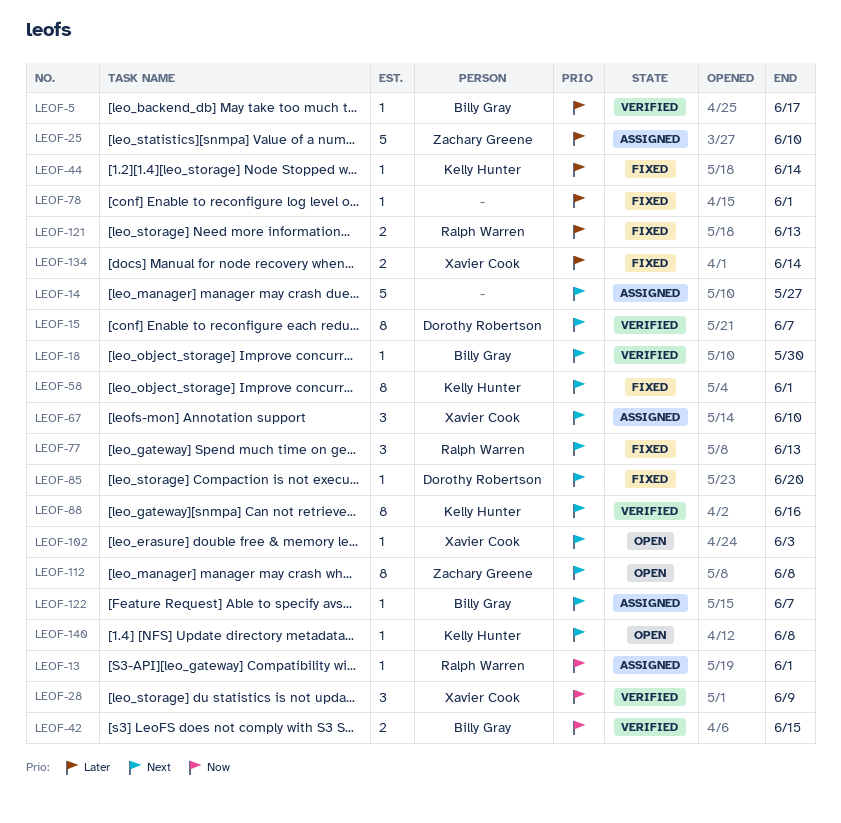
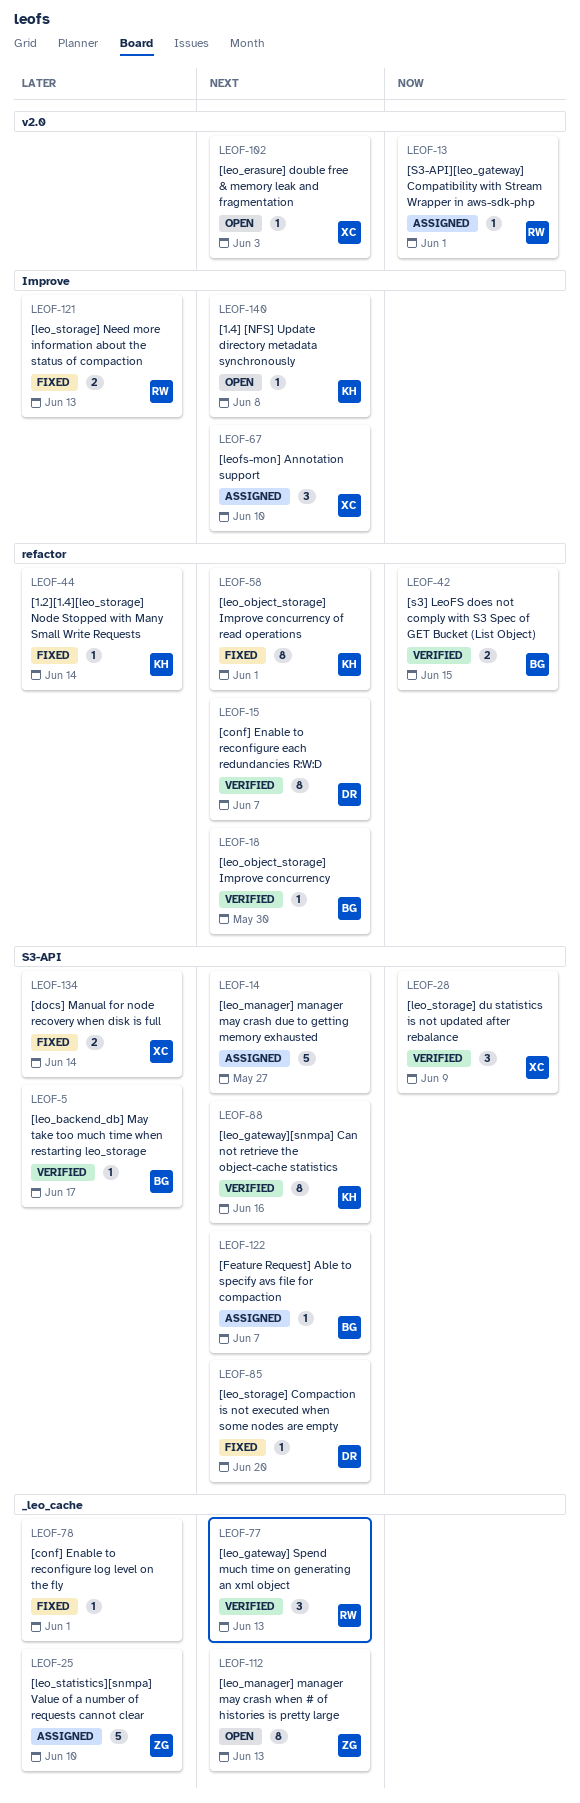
LEOF-77, status: Fixed -> Verified
LEOF-112, due: Jun 8 -> Jun 13

